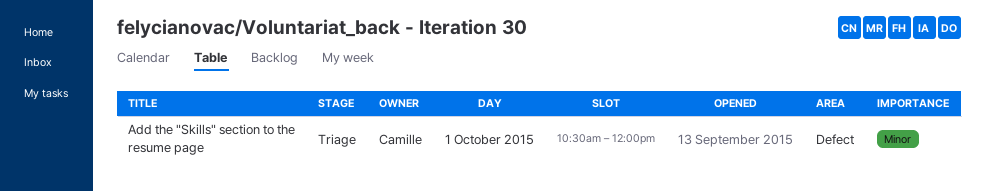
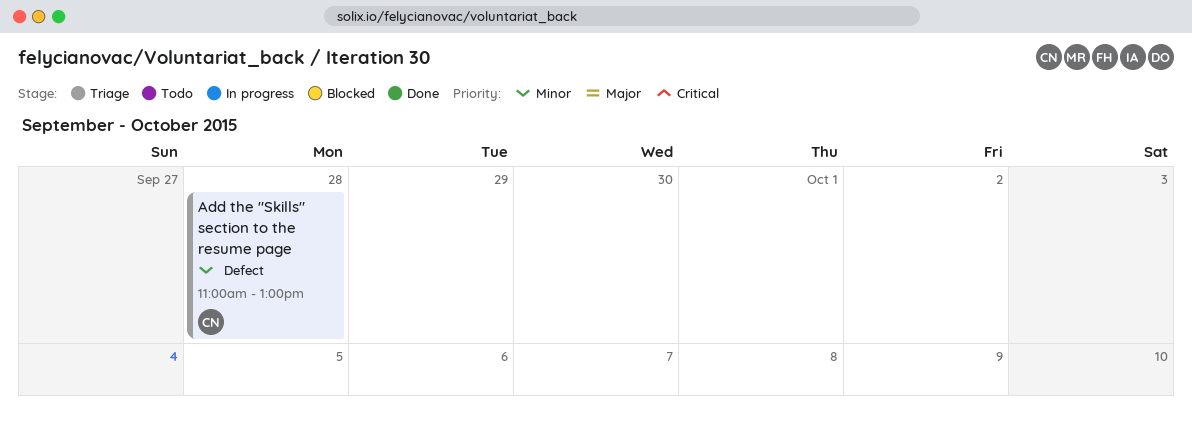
Add the "Skills" section to the resume page, day: Oct 1 -> Sep 28
Add the "Skills" section to the resume page, begins: 10:30 -> 11:00
Add the "Skills" section to the resume page, ends: 12:00 -> 13:00

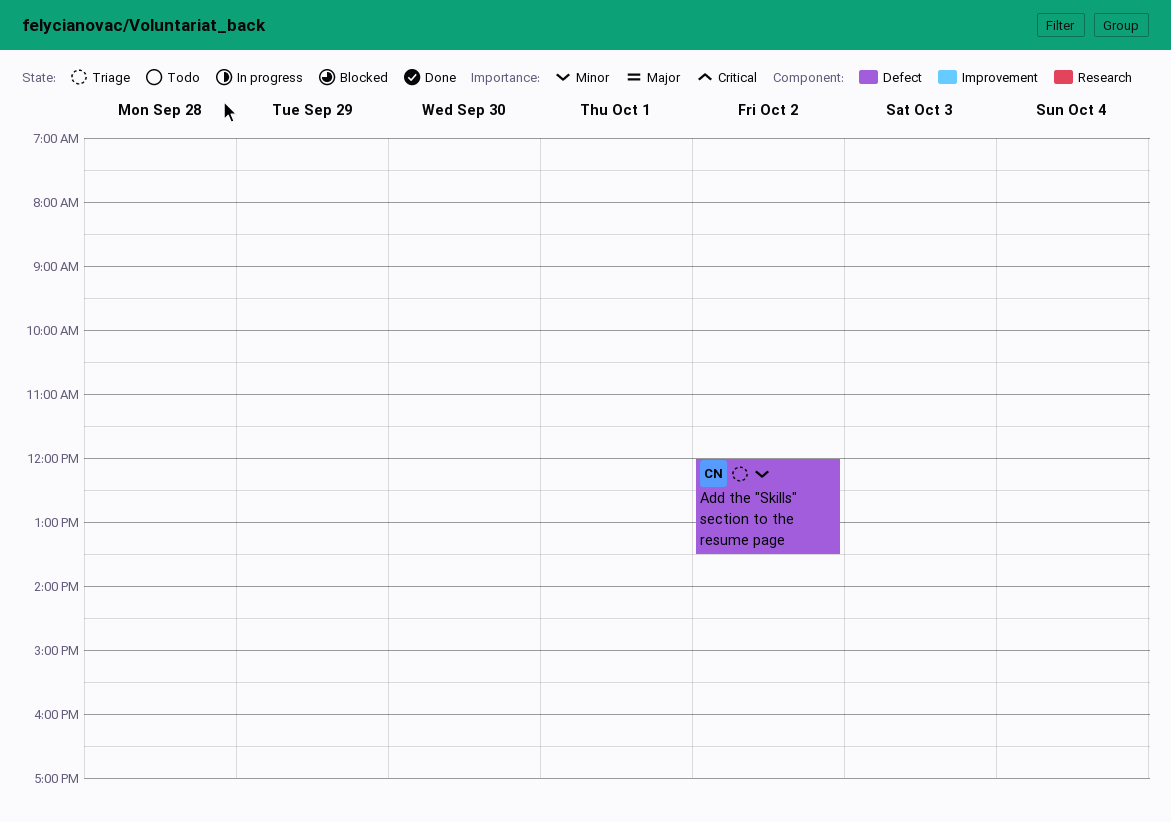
Add the "Skills" section to the resume page, day: Sep 28 -> Oct 2
Add the "Skills" section to the resume page, begins: 11:00 -> 12:00
Add the "Skills" section to the resume page, ends: 13:00 -> 13:30

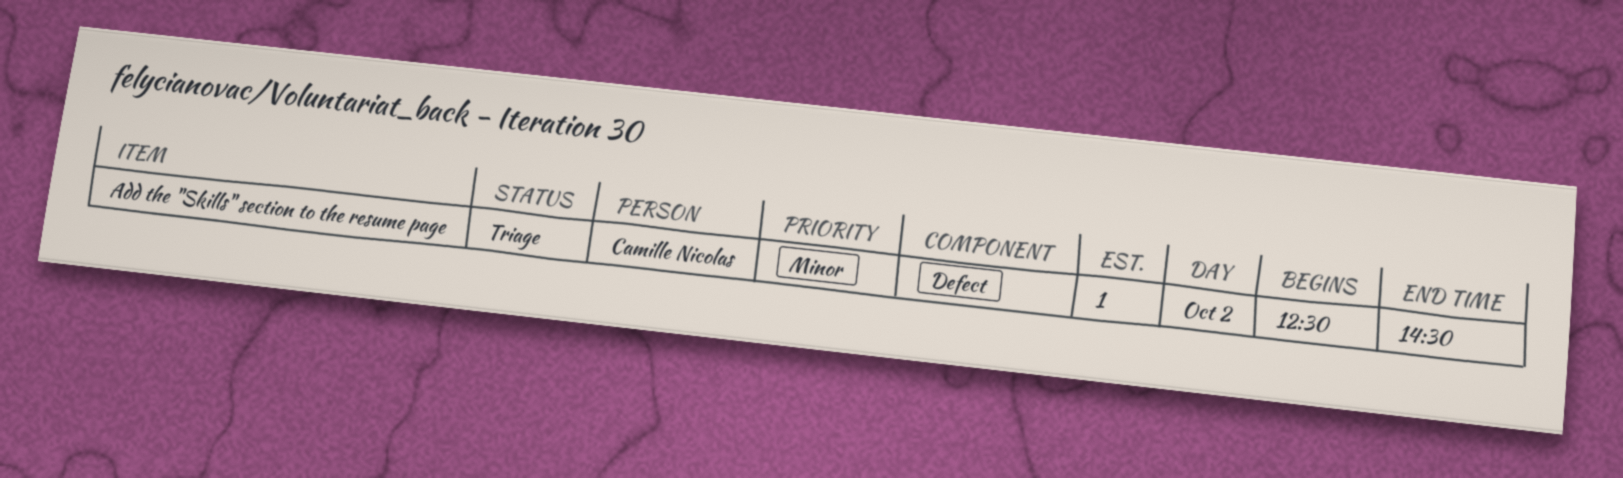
Add the "Skills" section to the resume page, begins: 12:00 -> 12:30
Add the "Skills" section to the resume page, ends: 13:30 -> 14:30

